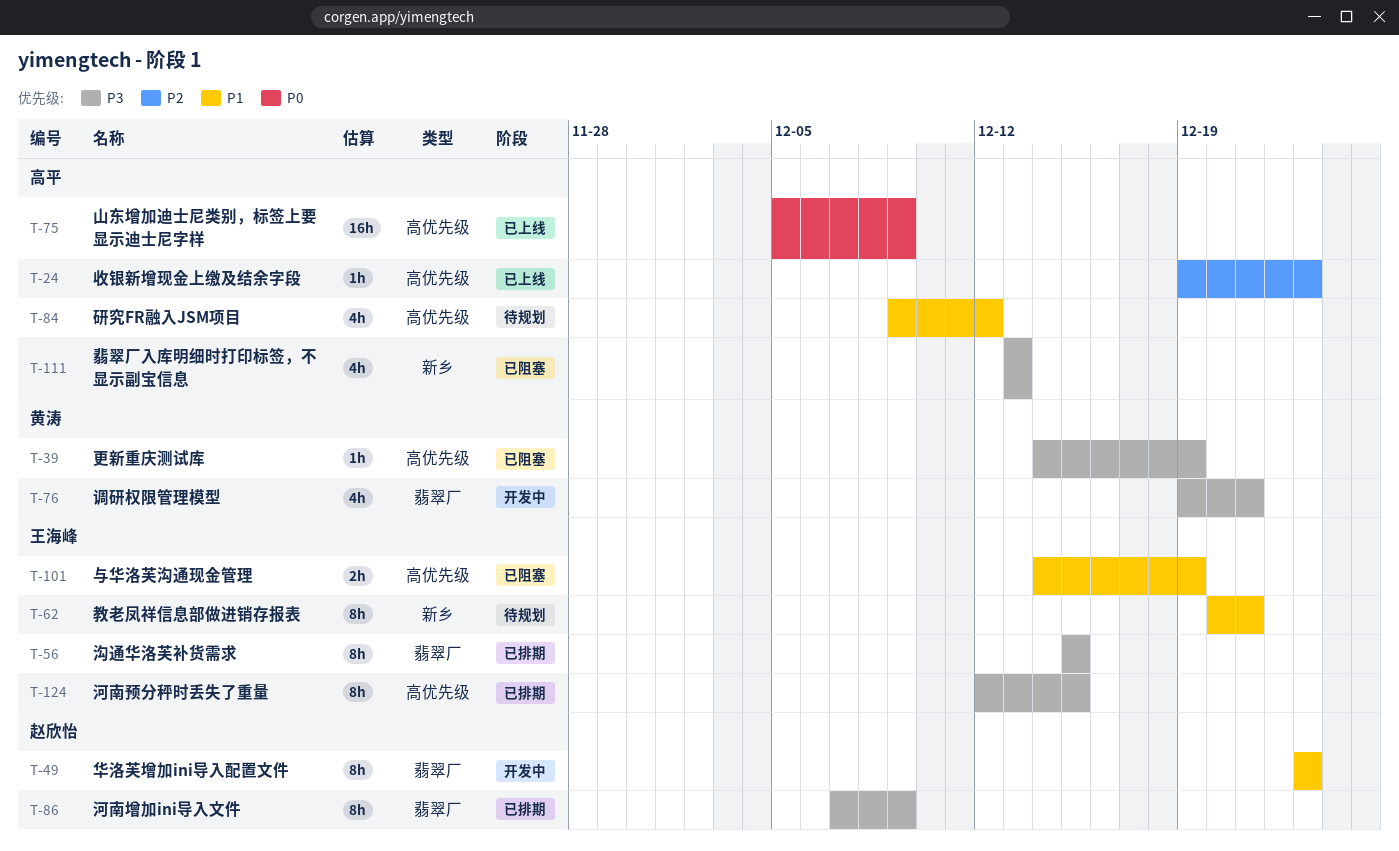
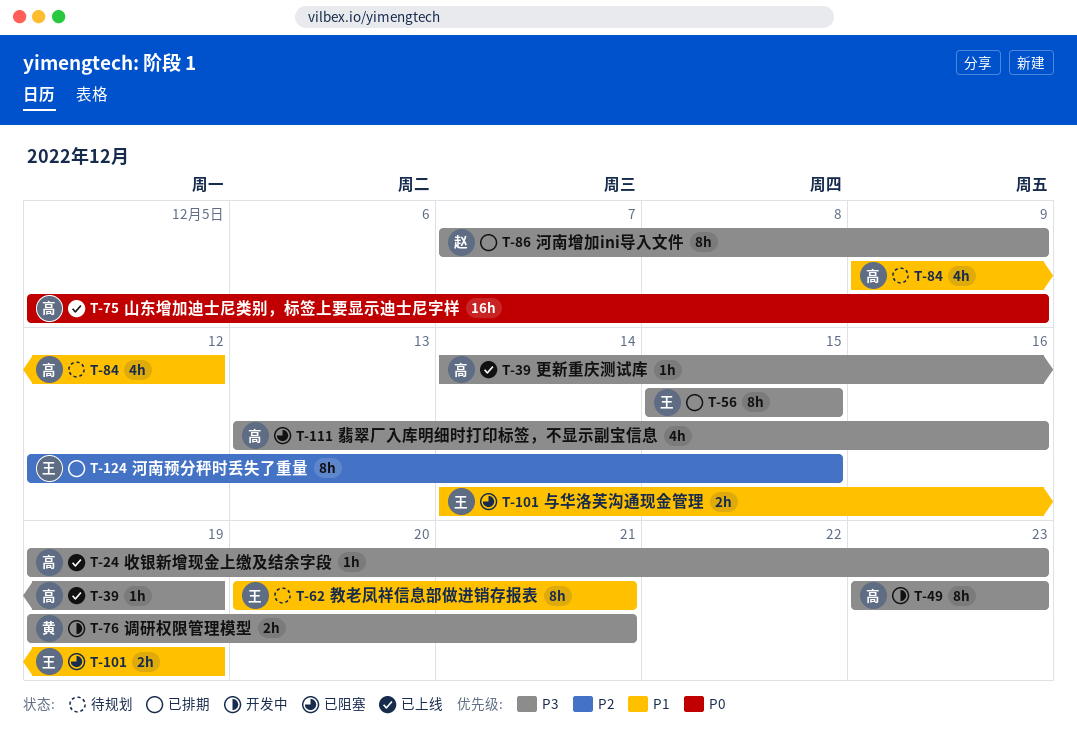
T-24, priority: P2 -> P3
T-39, status: 已阻塞 -> 已上线
T-39, owner: 黄涛 -> 高平
T-49, owner: 赵欣怡 -> 高平
T-49, priority: P1 -> P3
T-76, estimate: 4h -> 2h
T-111, due: Dec 13 -> Dec 16
T-124, priority: P3 -> P2

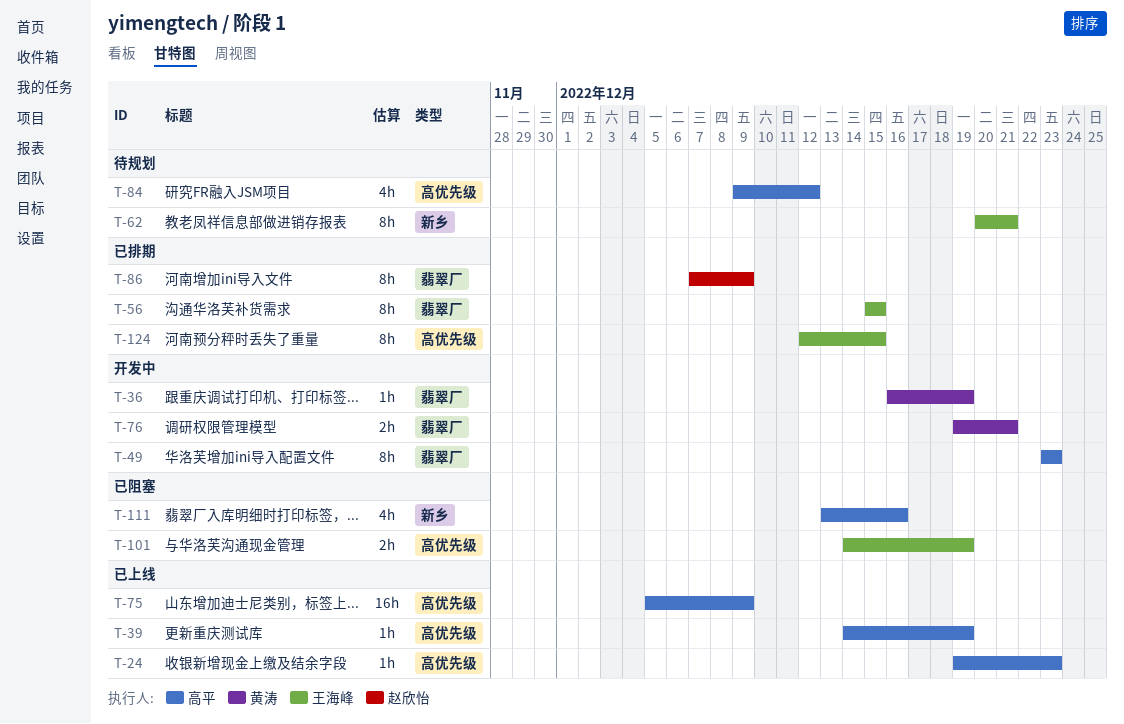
T-36: none -> present

